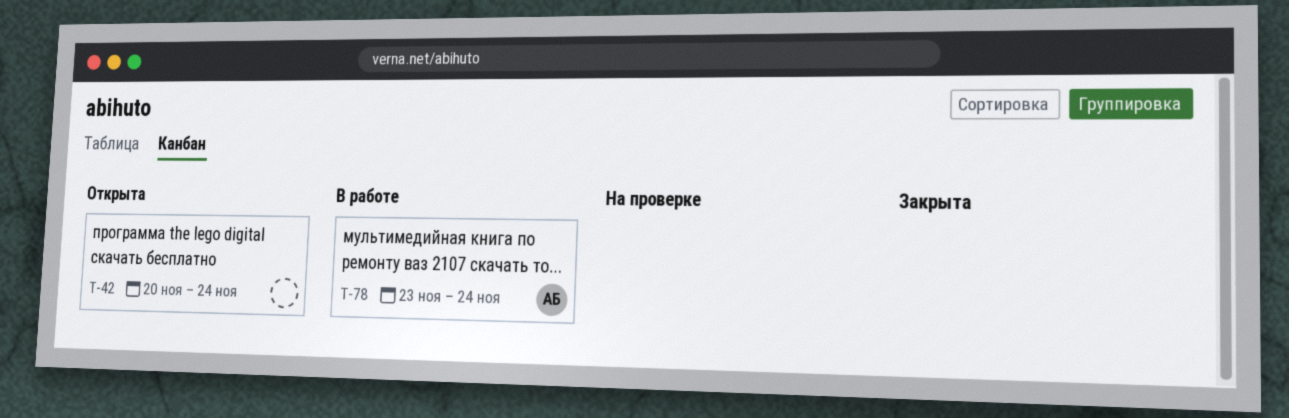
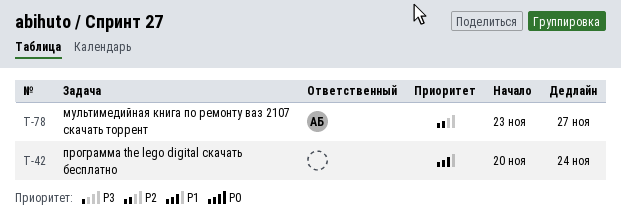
T-78, due: Nov 24 -> Nov 27

